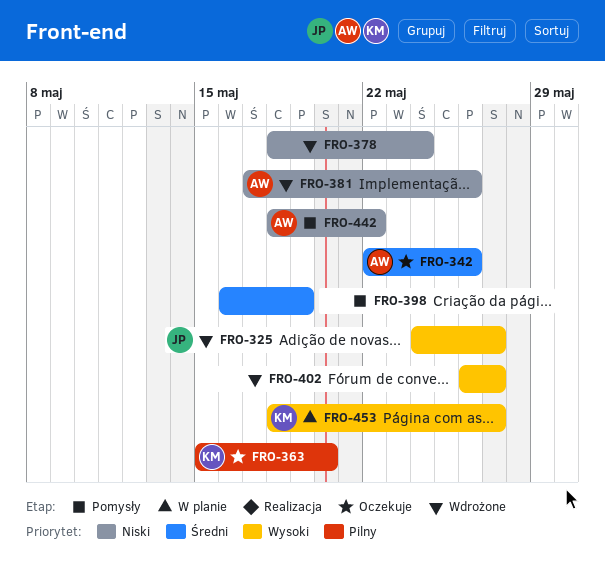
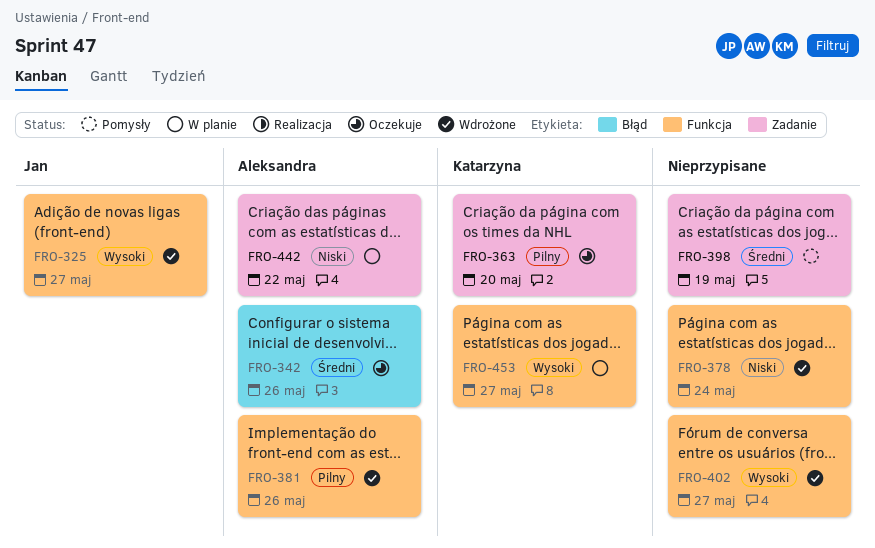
FRO-381, priority: Niski -> Pilny
FRO-442, status: Pomysły -> W planie

